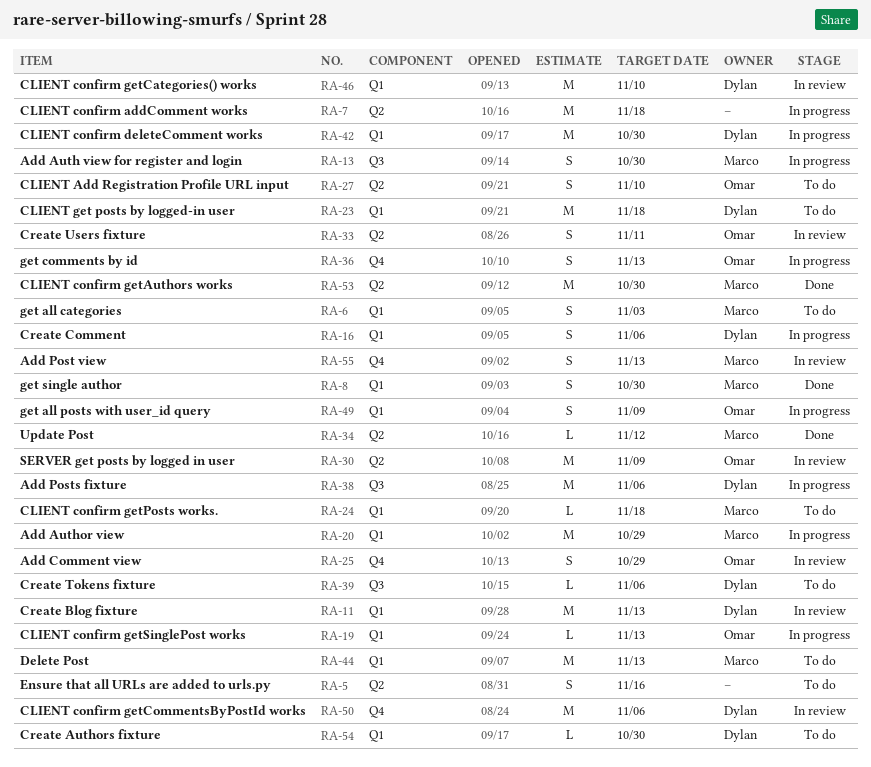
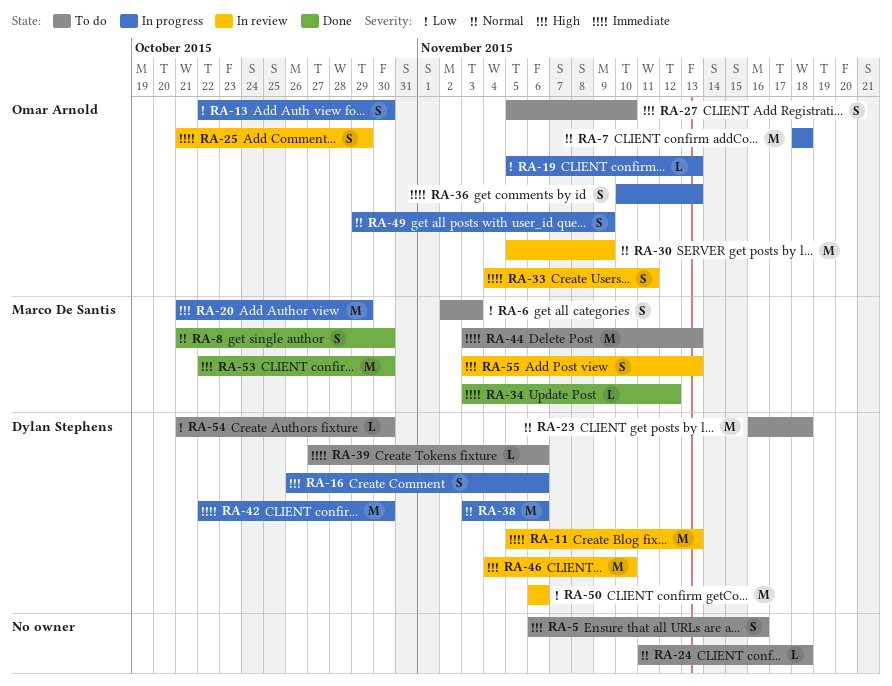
RA-7, owner: none -> Omar Arnold
RA-13, owner: Marco De Santis -> Omar Arnold
RA-24, owner: Marco De Santis -> none

